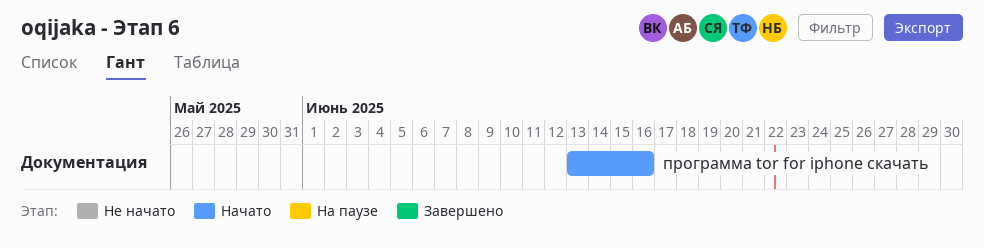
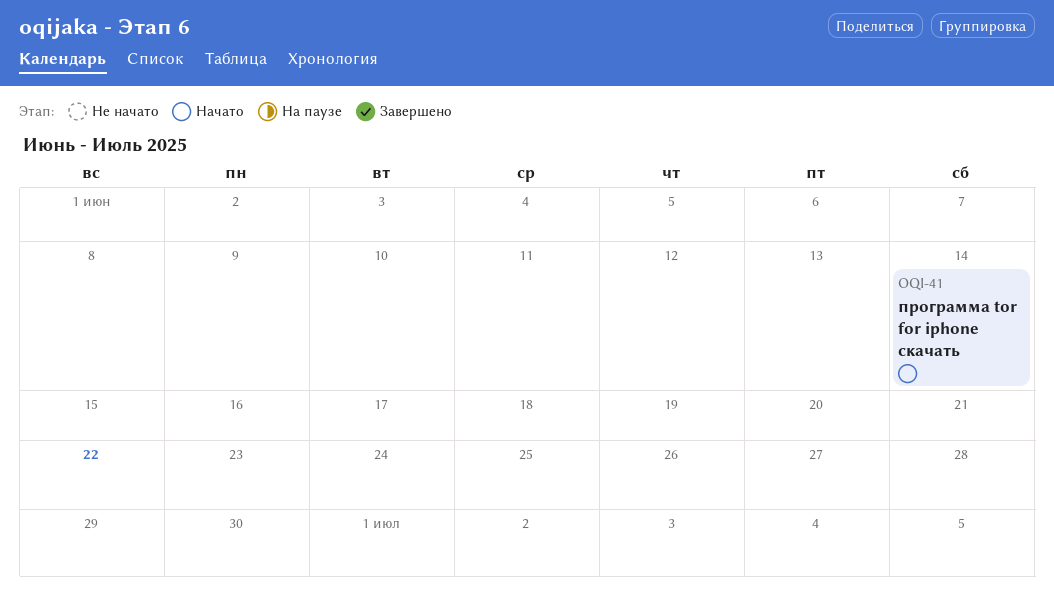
программа tor for iphone скачать, due: Jun 16 -> Jun 14

